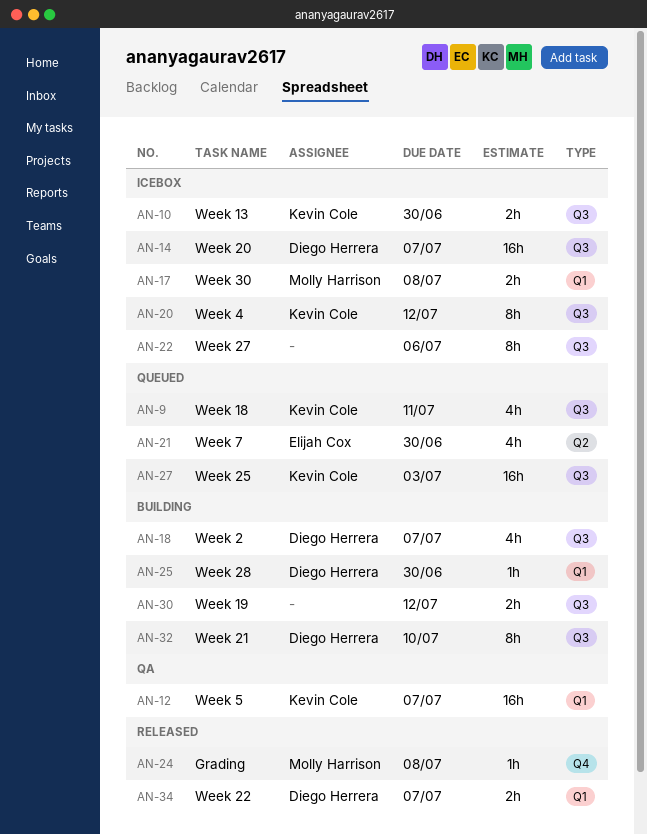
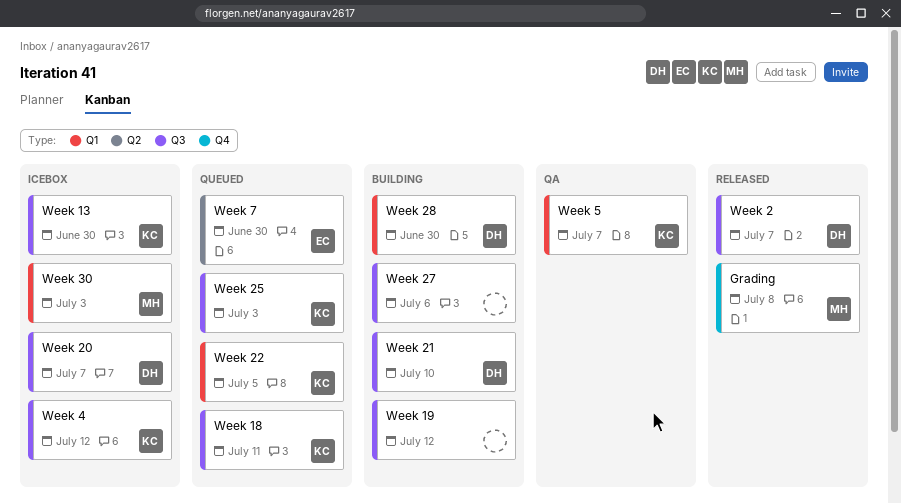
Week 2, status: Building -> Released
Week 22, status: Released -> Queued
Week 22, owner: Diego Herrera -> Kevin Cole
Week 22, due: Jul 7 -> Jul 5
Week 27, status: Icebox -> Building
Week 30, due: Jul 8 -> Jul 3

